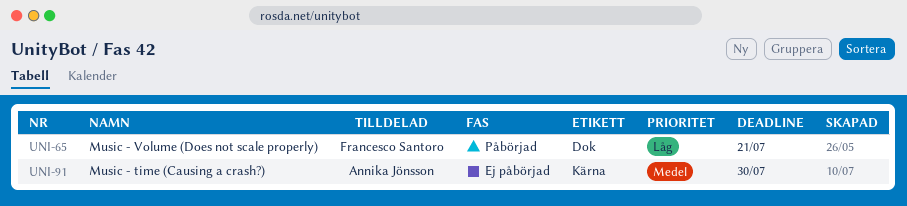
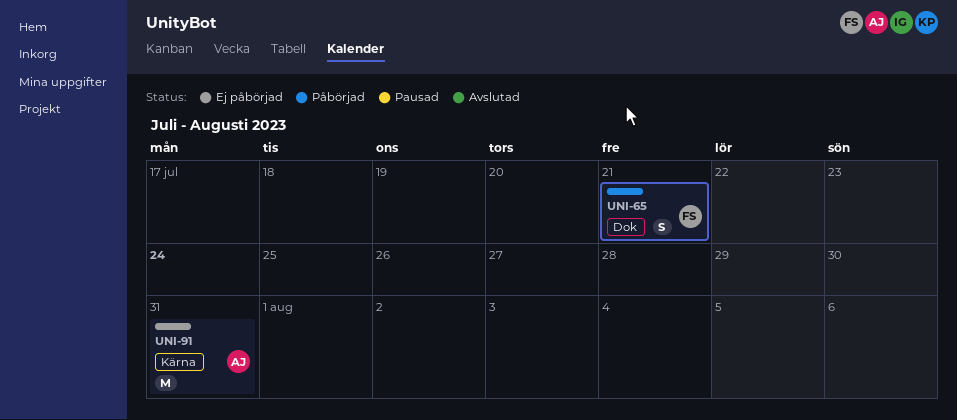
UNI-91, due: Jul 30 -> Jul 31

